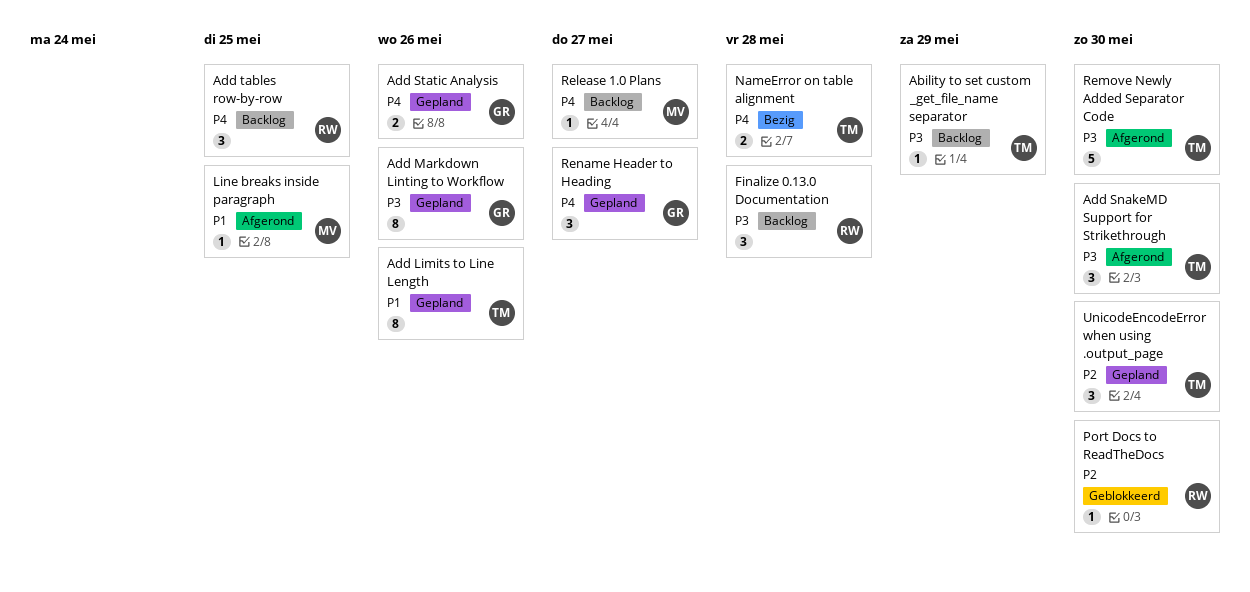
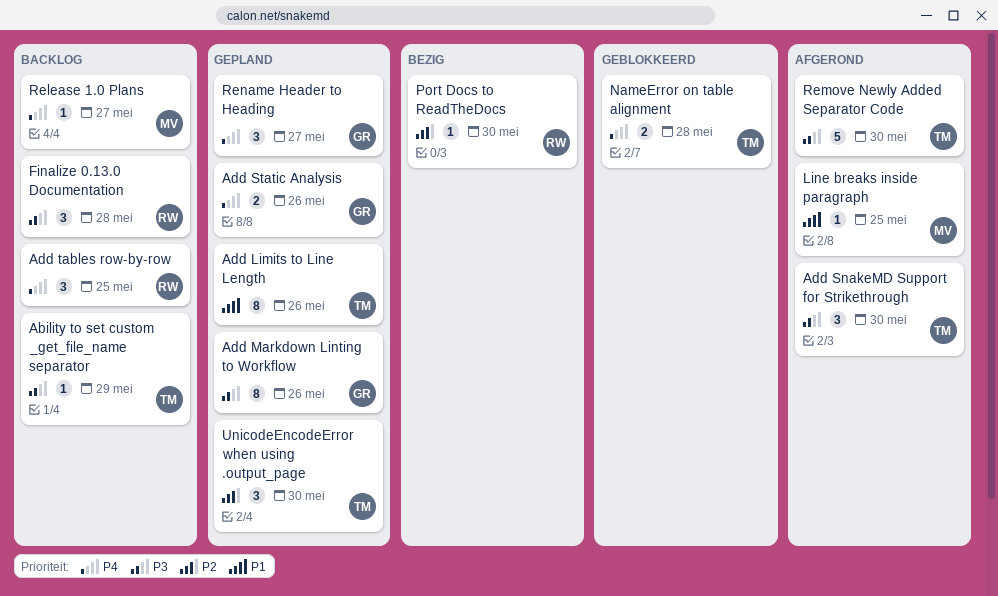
NameError on table alignment, status: Bezig -> Geblokkeerd
Port Docs to ReadTheDocs, status: Geblokkeerd -> Bezig

